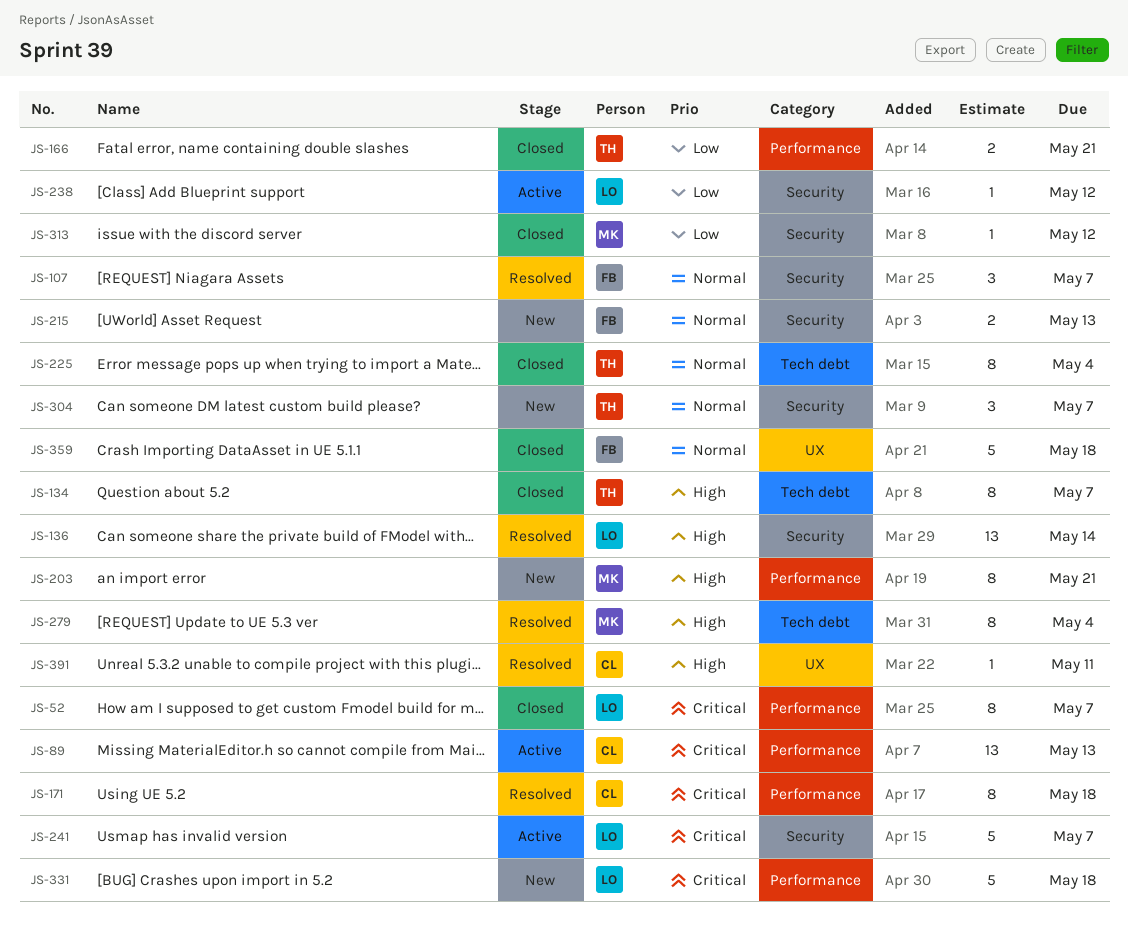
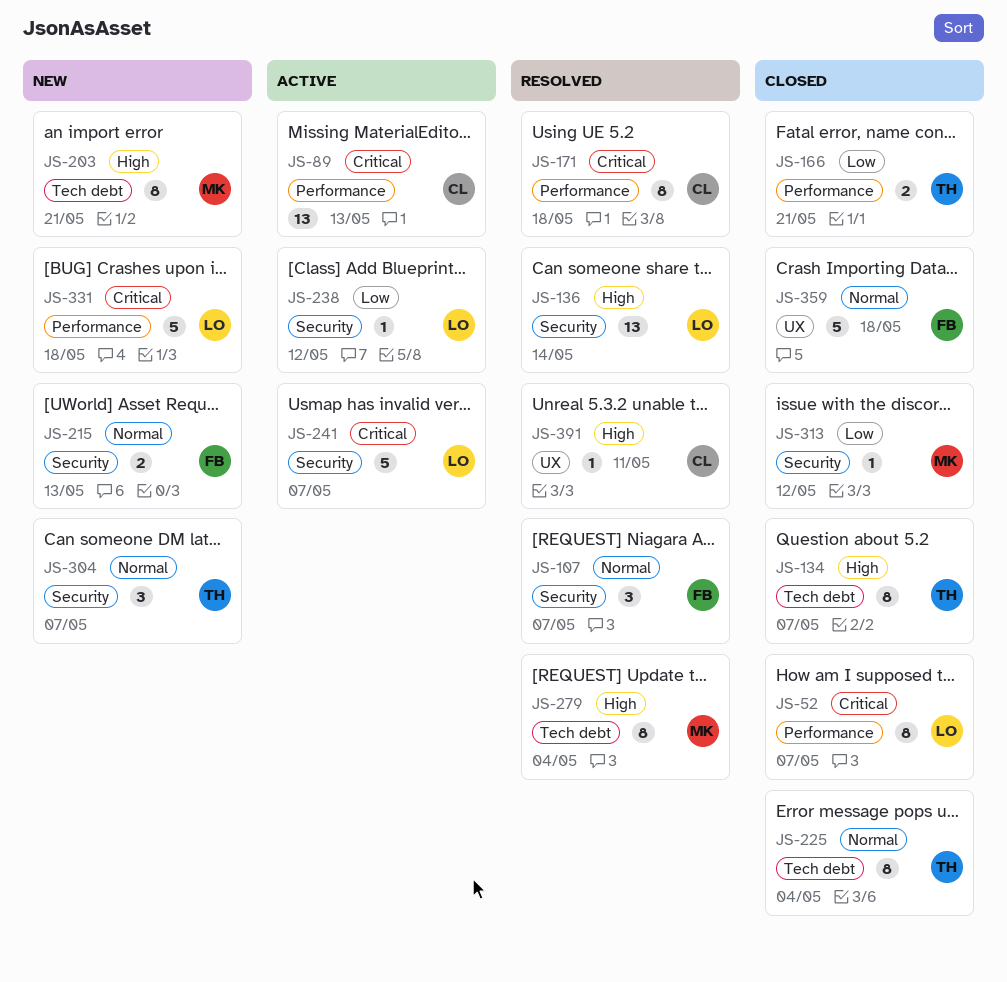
JS-203, label: Performance -> Tech debt

